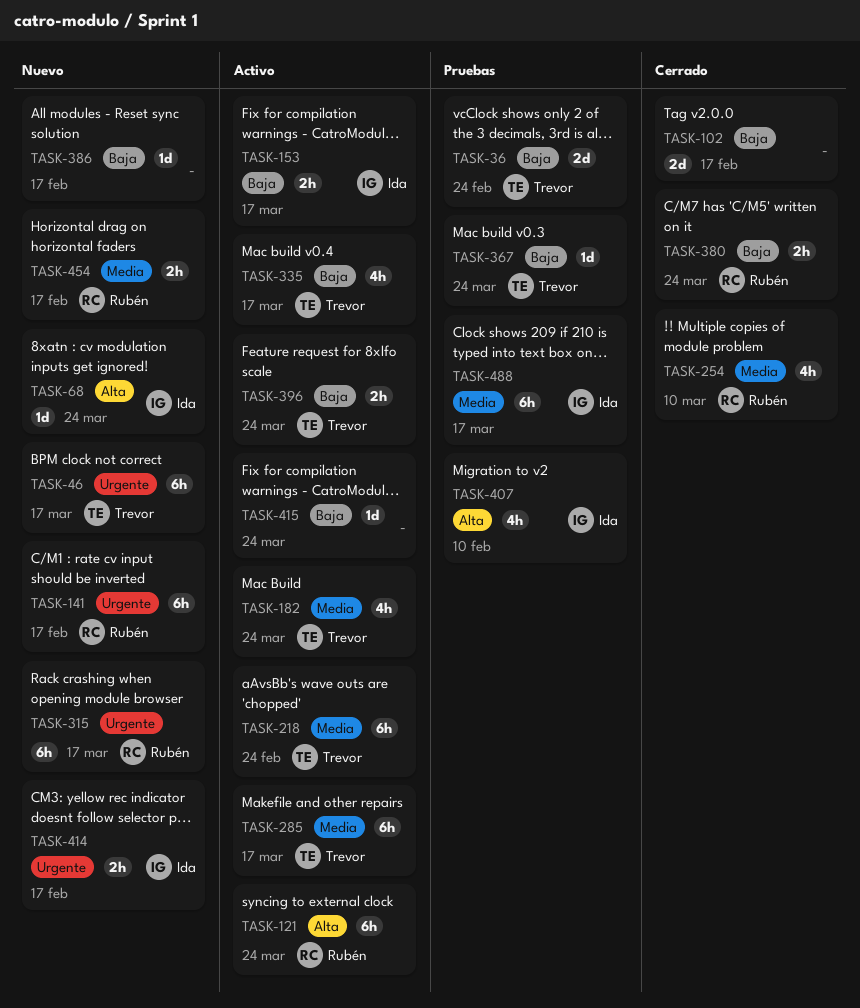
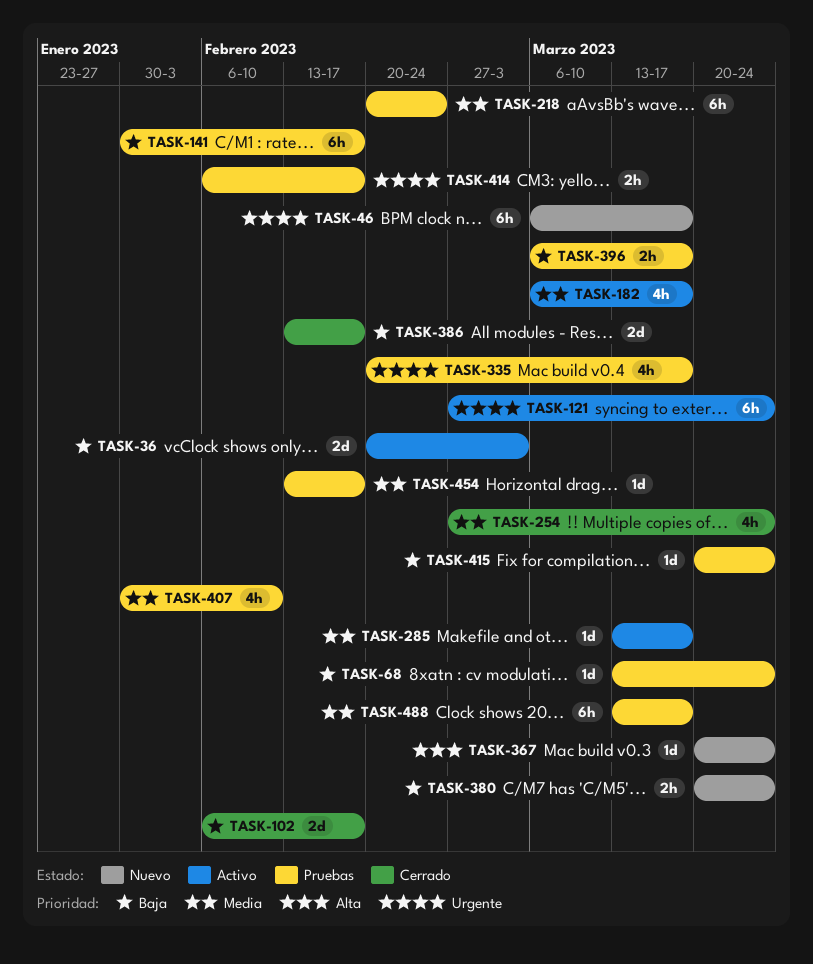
TASK-36, status: Pruebas -> Activo
TASK-36, due: Feb 24 -> Mar 3
TASK-68, status: Nuevo -> Pruebas
TASK-68, priority: Alta -> Baja
TASK-121, priority: Alta -> Urgente
TASK-141, status: Nuevo -> Pruebas
TASK-141, priority: Urgente -> Baja
TASK-153: present -> none
TASK-182, due: Mar 24 -> Mar 17
TASK-218, status: Activo -> Pruebas
TASK-254, due: Mar 10 -> Mar 24
TASK-285, estimate: 6h -> 1d
TASK-315: present -> none
TASK-335, status: Activo -> Pruebas
TASK-335, priority: Baja -> Urgente
TASK-367, status: Pruebas -> Nuevo
TASK-367, priority: Baja -> Alta
TASK-380, status: Cerrado -> Nuevo
TASK-386, status: Nuevo -> Cerrado
TASK-386, estimate: 1d -> 2d
TASK-396, status: Activo -> Pruebas
TASK-396, due: Mar 24 -> Mar 17
TASK-407, priority: Alta -> Media
TASK-414, status: Nuevo -> Pruebas
TASK-415, status: Activo -> Pruebas
TASK-454, status: Nuevo -> Pruebas
TASK-454, estimate: 2h -> 1d

